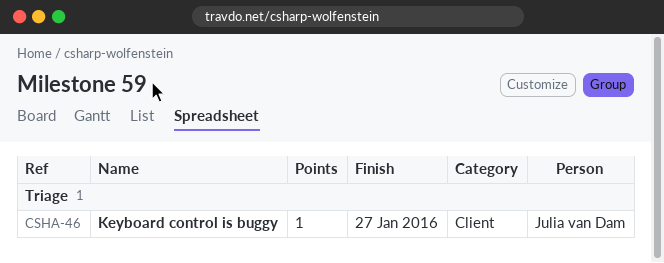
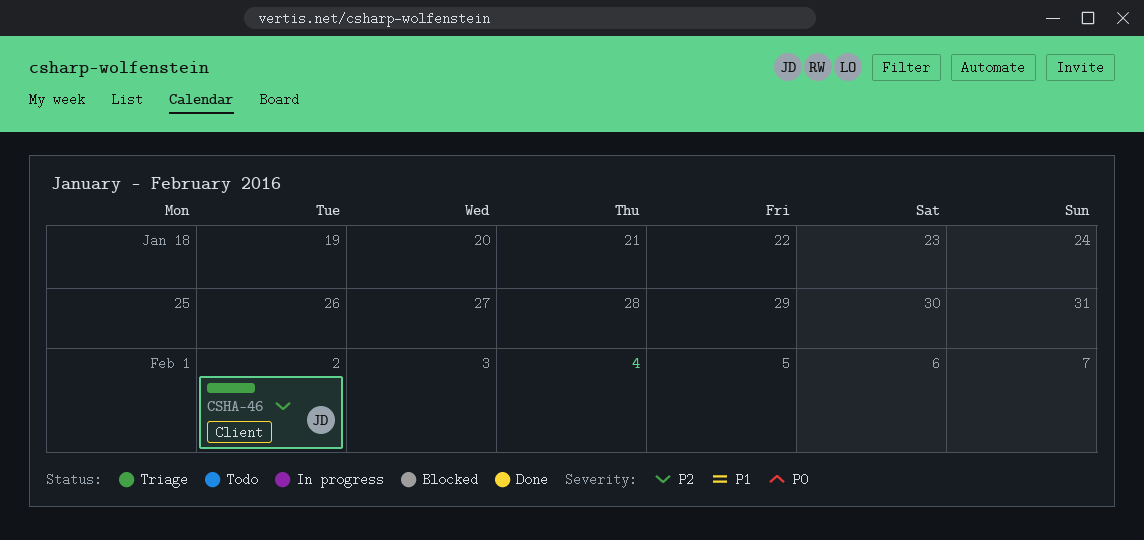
CSHA-46, due: Jan 27 -> Feb 2

